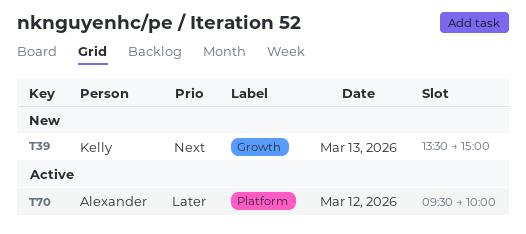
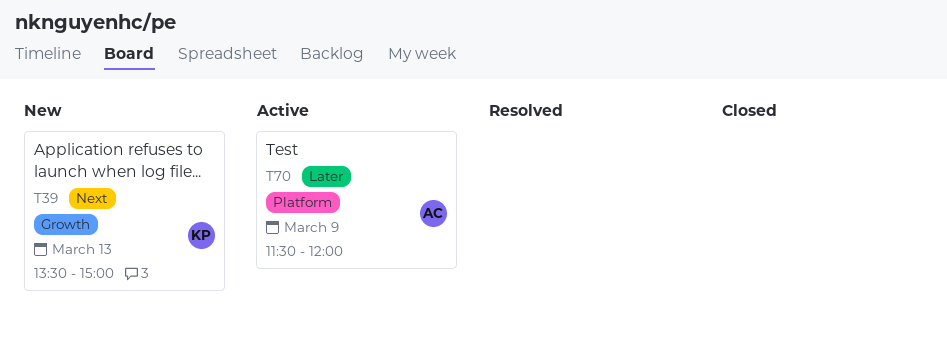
T70, day: Mar 12 -> Mar 9
T70, begins: 09:30 -> 11:30
T70, ends: 10:00 -> 12:00

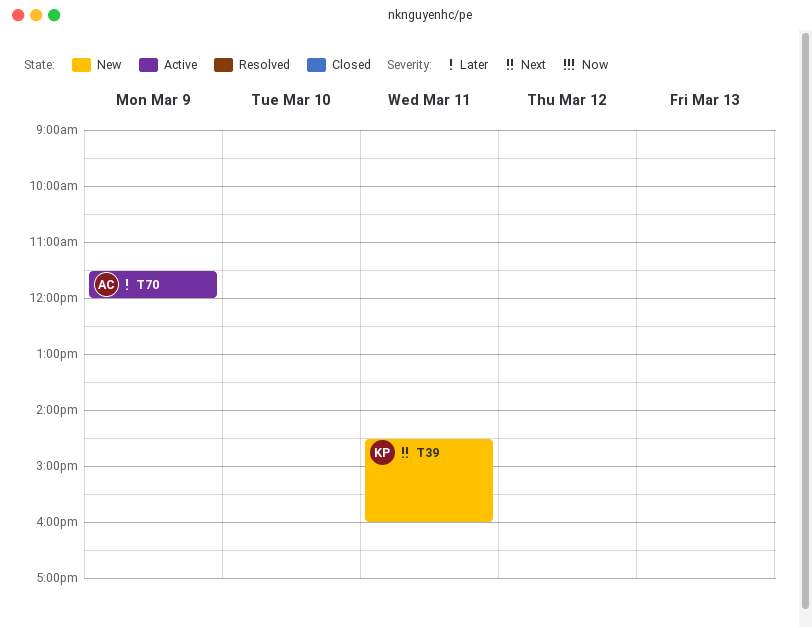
T39, day: Mar 13 -> Mar 11
T39, begins: 13:30 -> 14:30
T39, ends: 15:00 -> 16:00

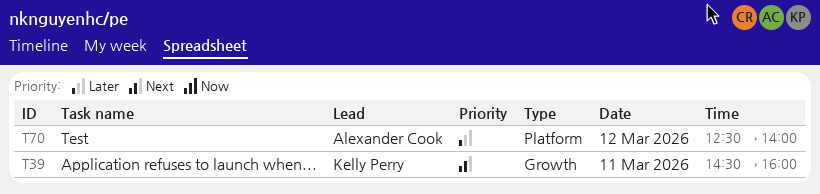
T70, day: Mar 9 -> Mar 12
T70, begins: 11:30 -> 12:30
T70, ends: 12:00 -> 14:00

